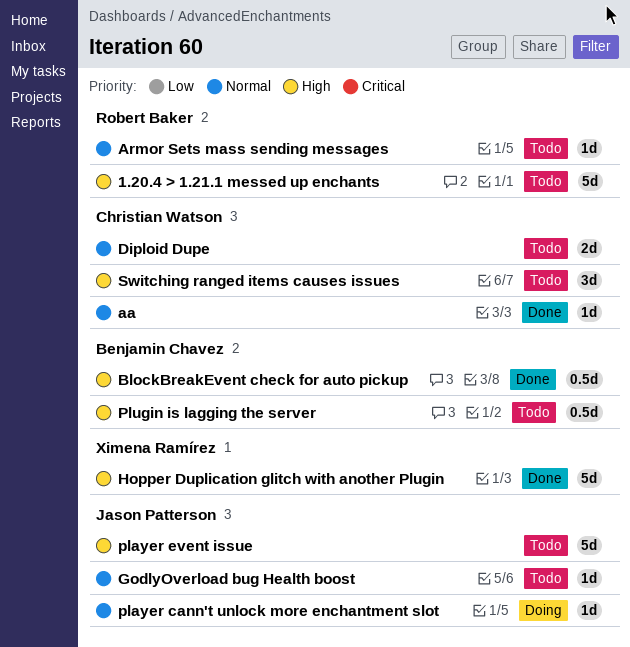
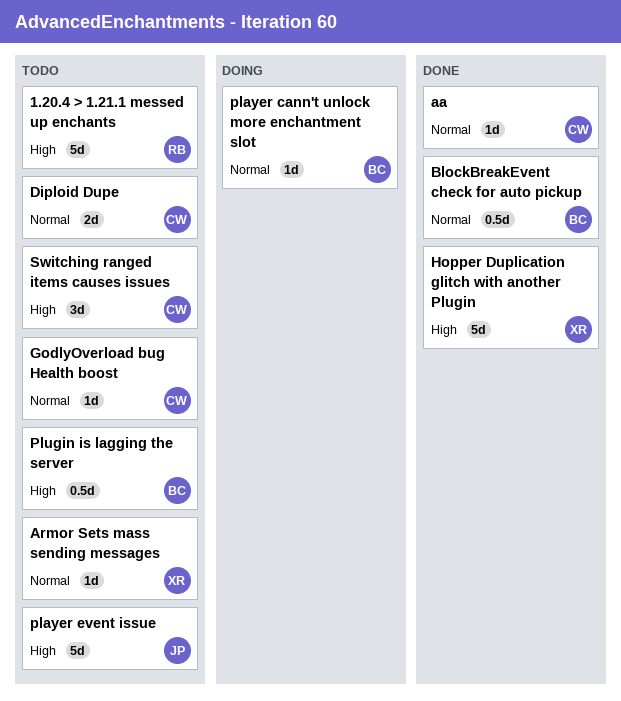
Armor Sets mass sending messages, owner: Robert Baker -> Ximena Ramírez
BlockBreakEvent check for auto pickup, priority: High -> Normal
GodlyOverload bug Health boost, owner: Jason Patterson -> Christian Watson
player cann't unlock more enchantment slot, owner: Jason Patterson -> Benjamin Chavez

